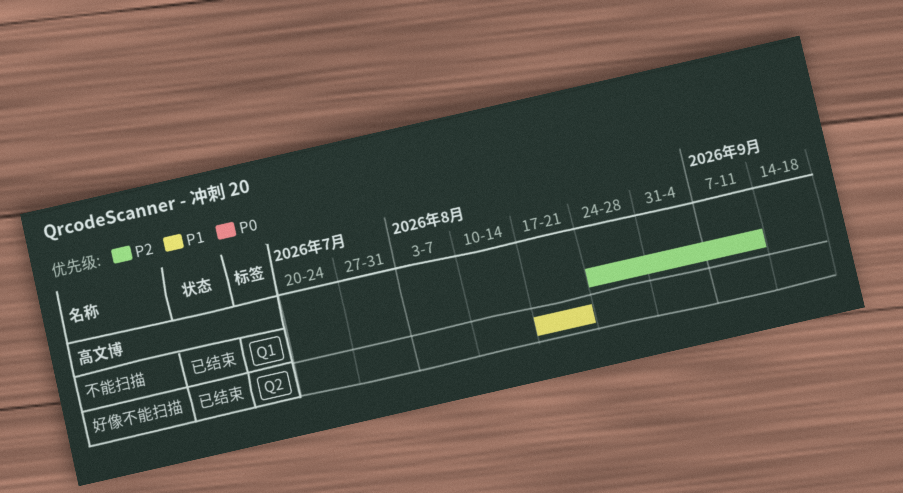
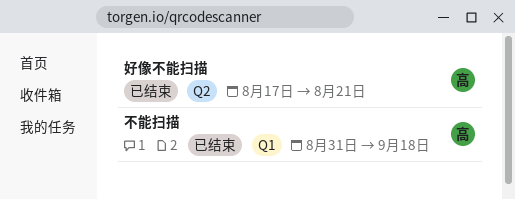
不能扫描, start: Aug 24 -> Aug 31
不能扫描, due: Sep 11 -> Sep 18

